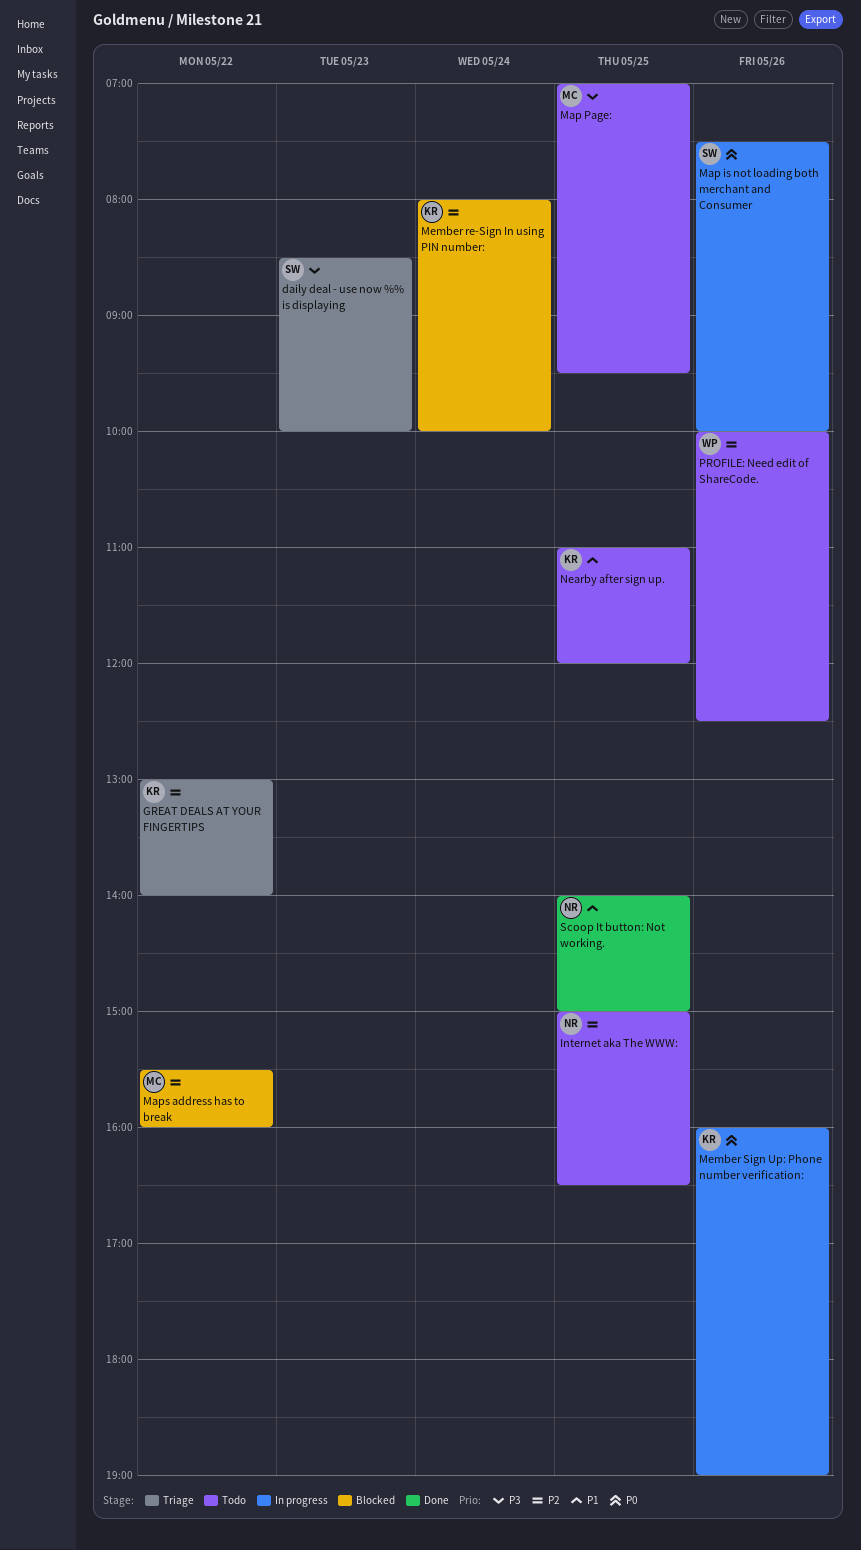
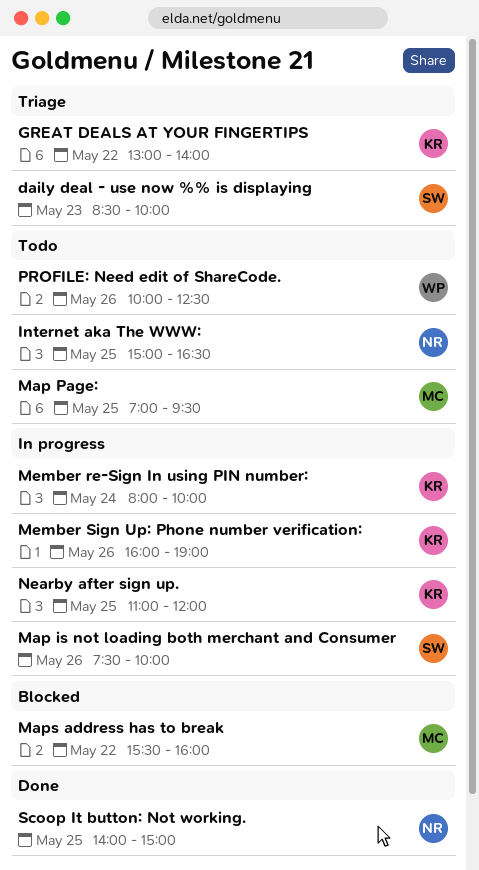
Member re-Sign In using PIN number:, status: Blocked -> In progress
Nearby after sign up., status: Todo -> In progress

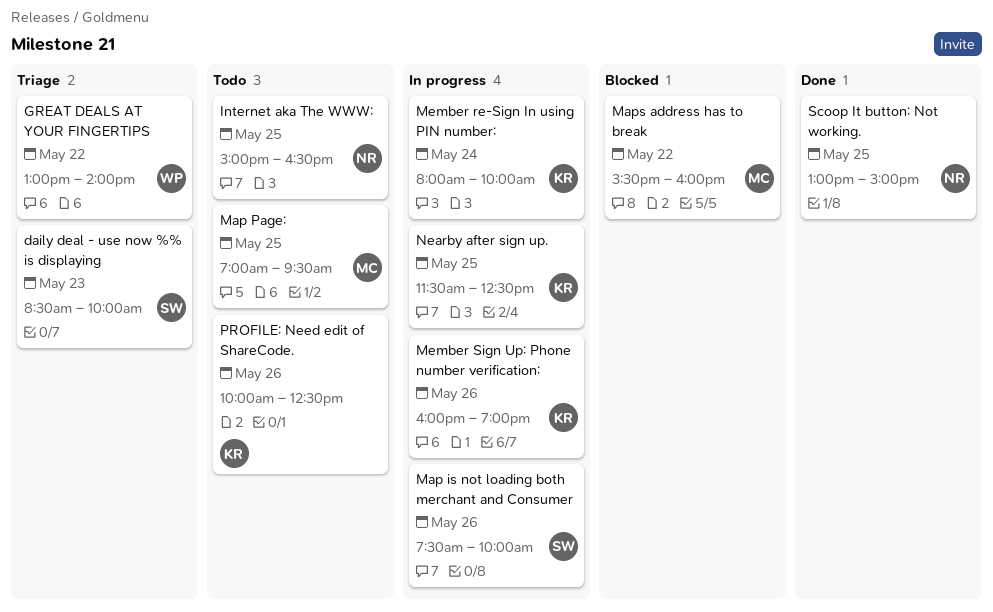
GREAT DEALS AT YOUR FINGERTIPS, owner: KR -> WP
Nearby after sign up., begins: 11:00 -> 11:30
Nearby after sign up., ends: 12:00 -> 12:30
PROFILE: Need edit of ShareCode., owner: WP -> KR
Scoop It button: Not working., begins: 14:00 -> 13:00

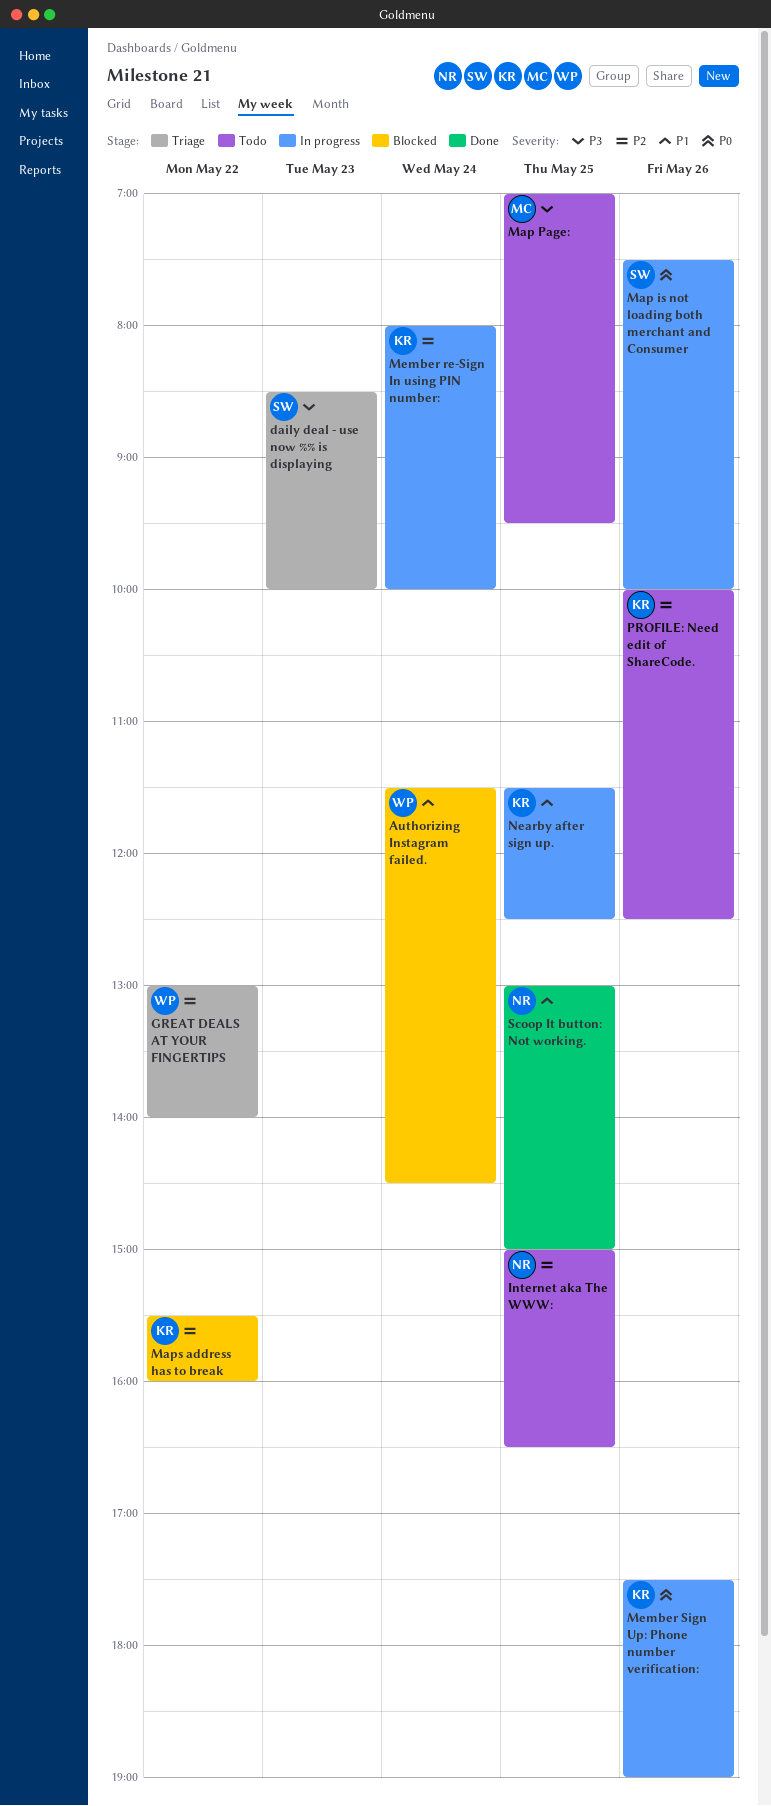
Authorizing Instagram failed.: none -> present
Maps address has to break, owner: MC -> KR
Member Sign Up: Phone number verification:, begins: 16:00 -> 17:30

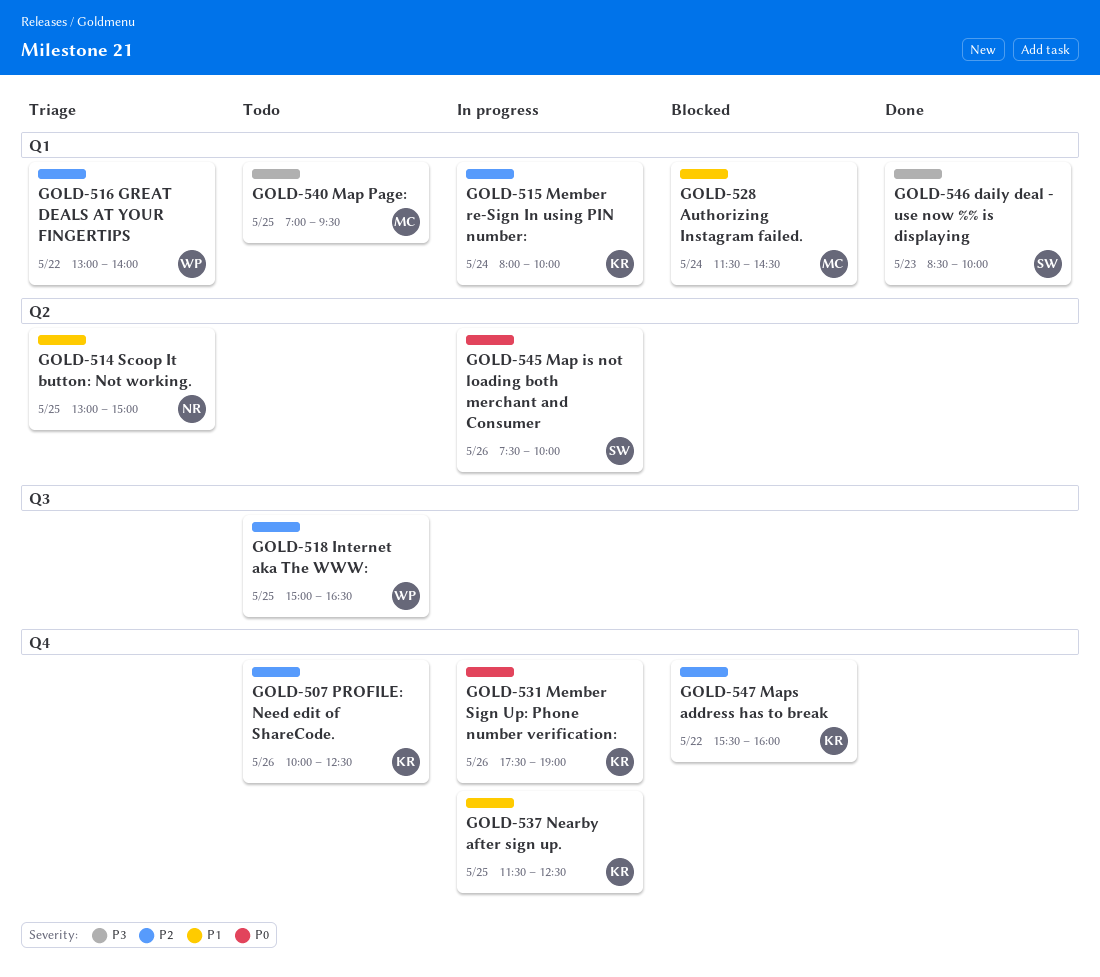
Authorizing Instagram failed., owner: WP -> MC
daily deal - use now %% is displaying, status: Triage -> Done
Internet aka The WWW:, owner: NR -> WP
Scoop It button: Not working., status: Done -> Triage

